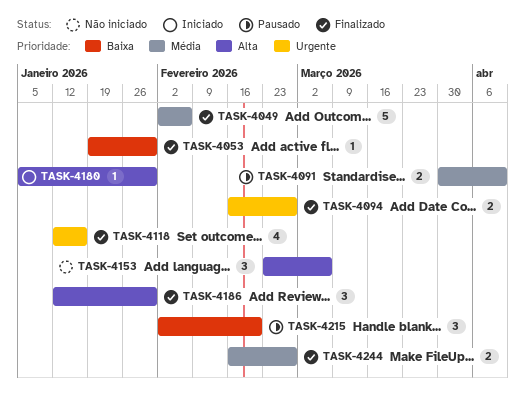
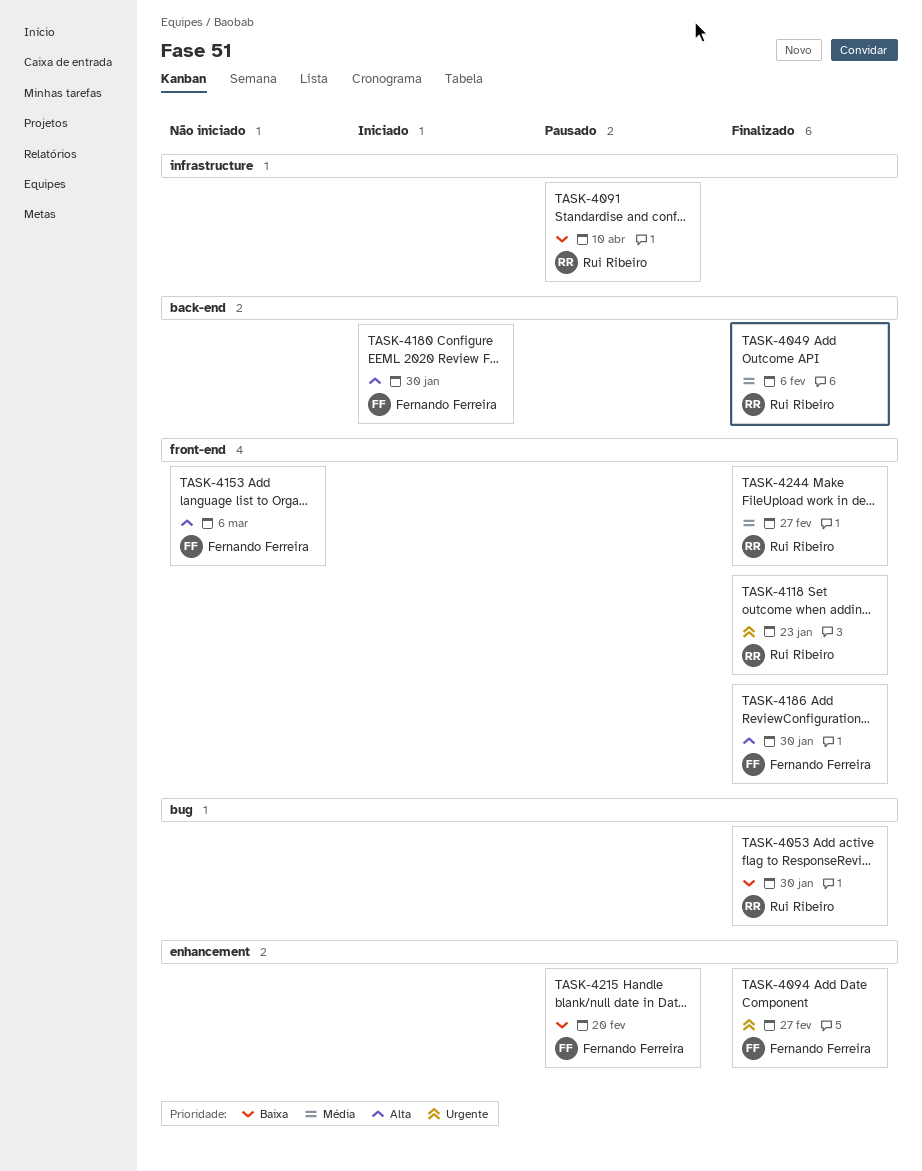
TASK-4091, priority: Média -> Baixa
TASK-4118, due: Jan 16 -> Jan 23

